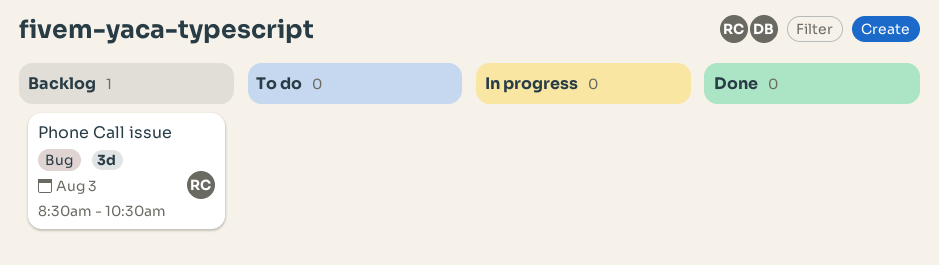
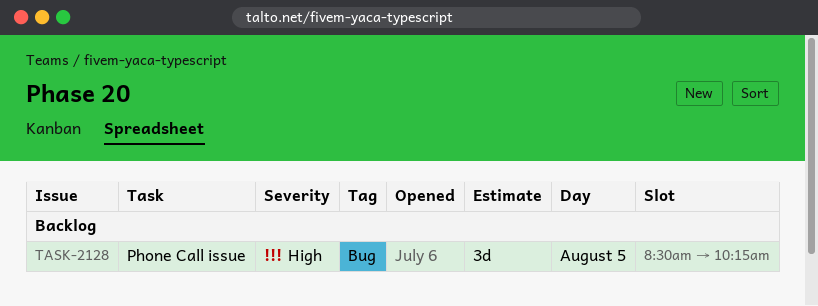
Phone Call issue, day: Aug 3 -> Aug 5
Phone Call issue, ends: 10:30 -> 10:15

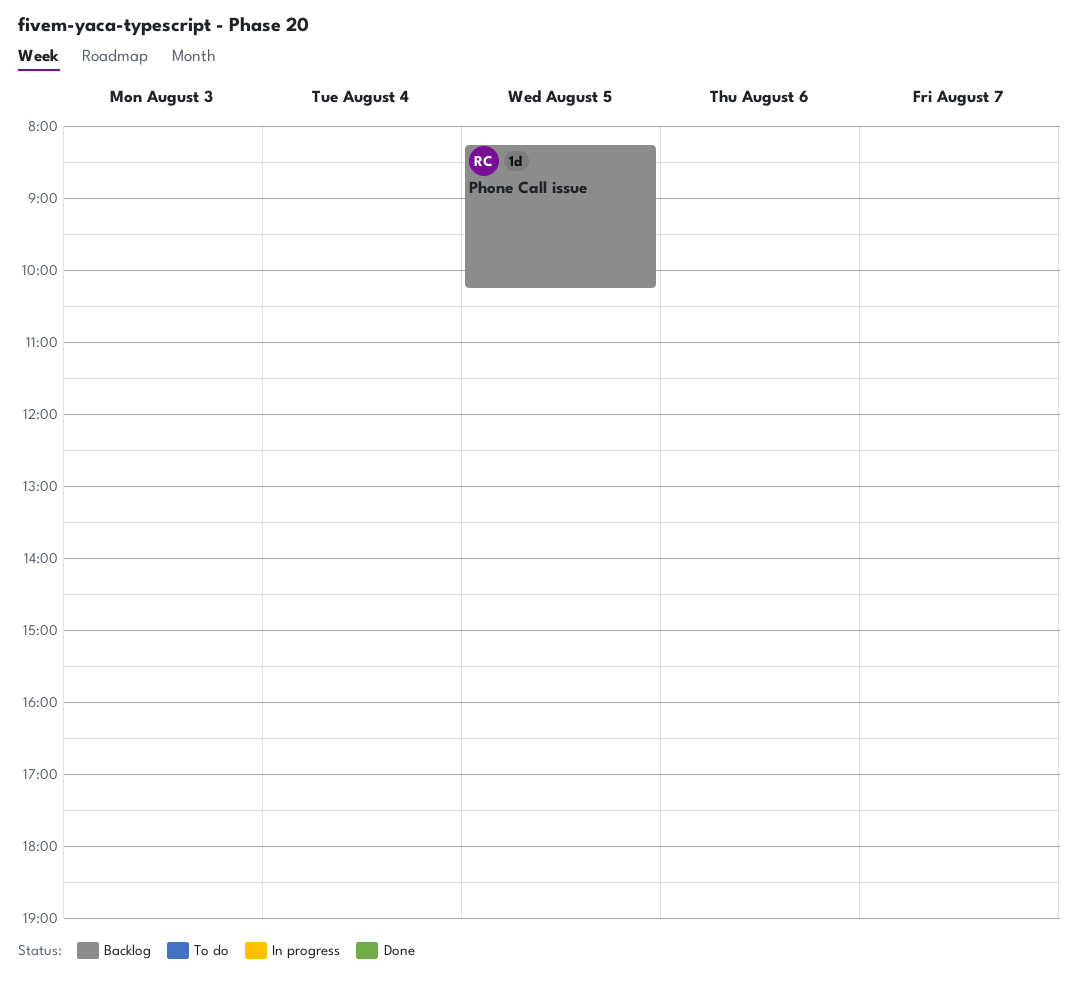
Phone Call issue, estimate: 3d -> 1d
Phone Call issue, begins: 08:30 -> 08:15

